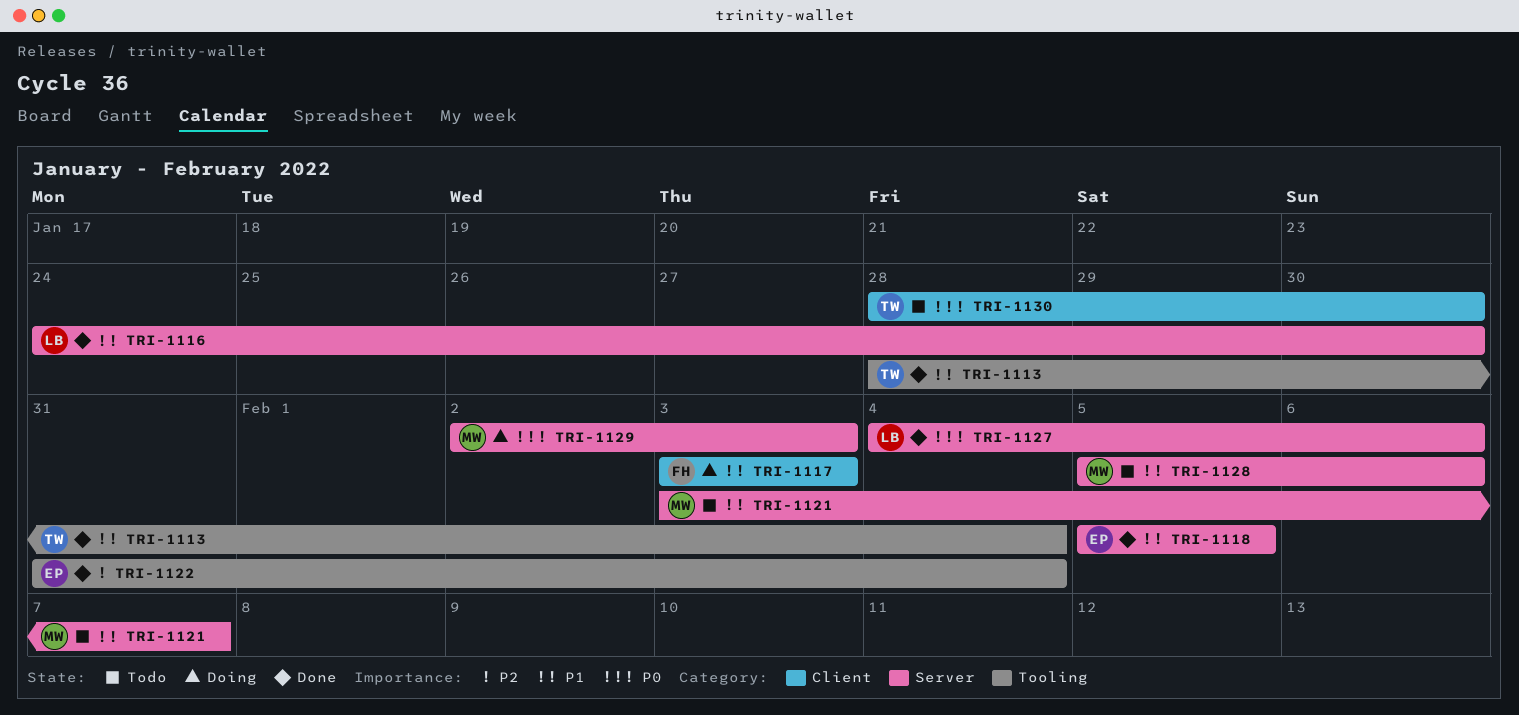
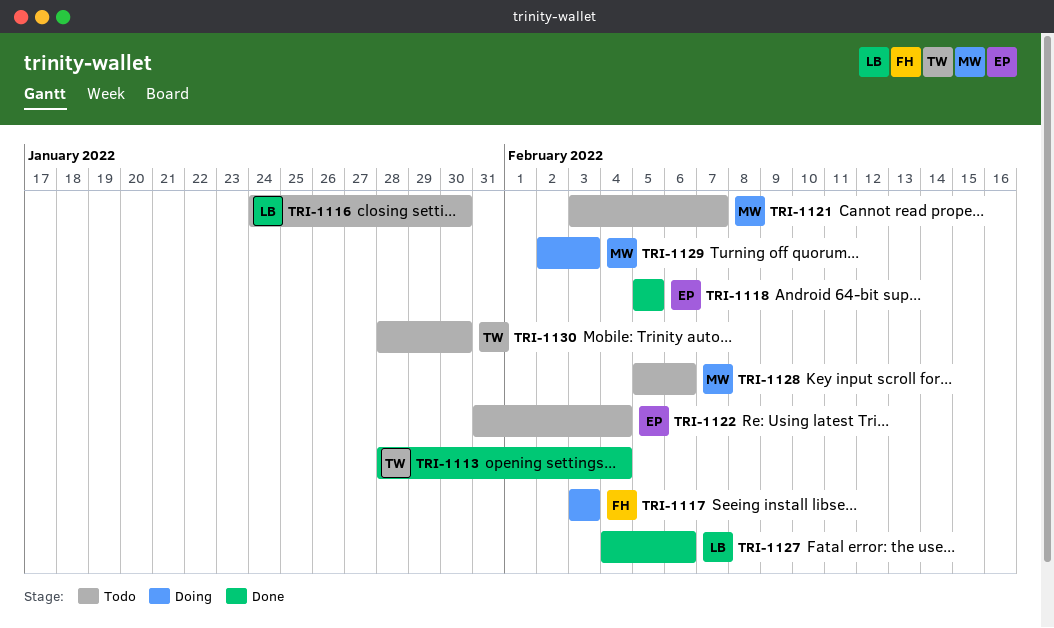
TRI-1116, status: Done -> Todo
TRI-1122, status: Done -> Todo

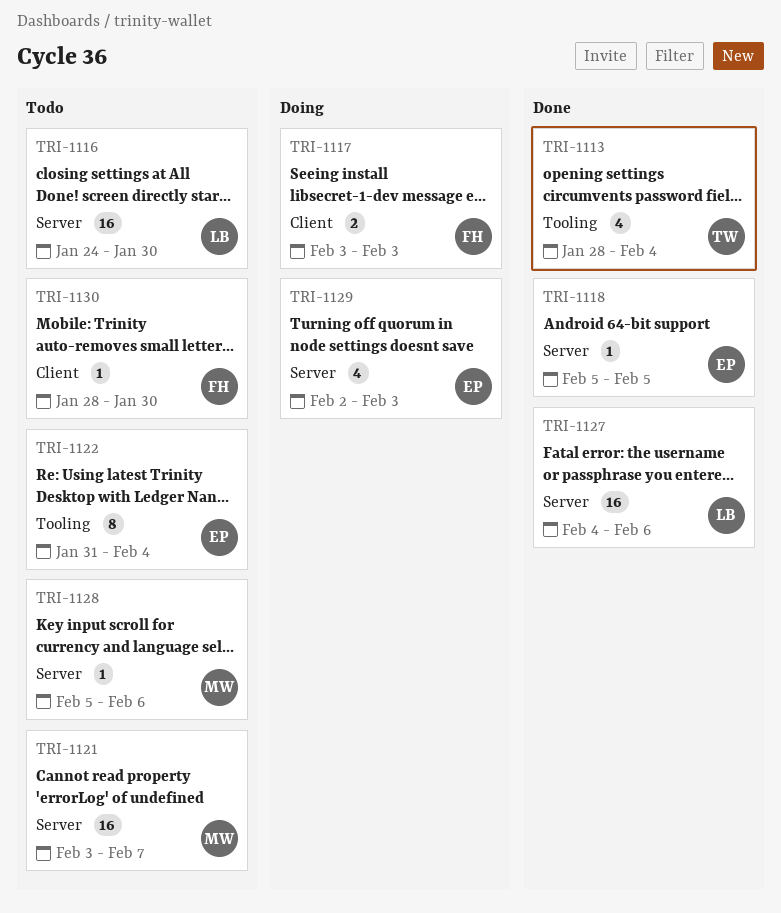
TRI-1129, owner: MW -> EP
TRI-1130, owner: TW -> FH

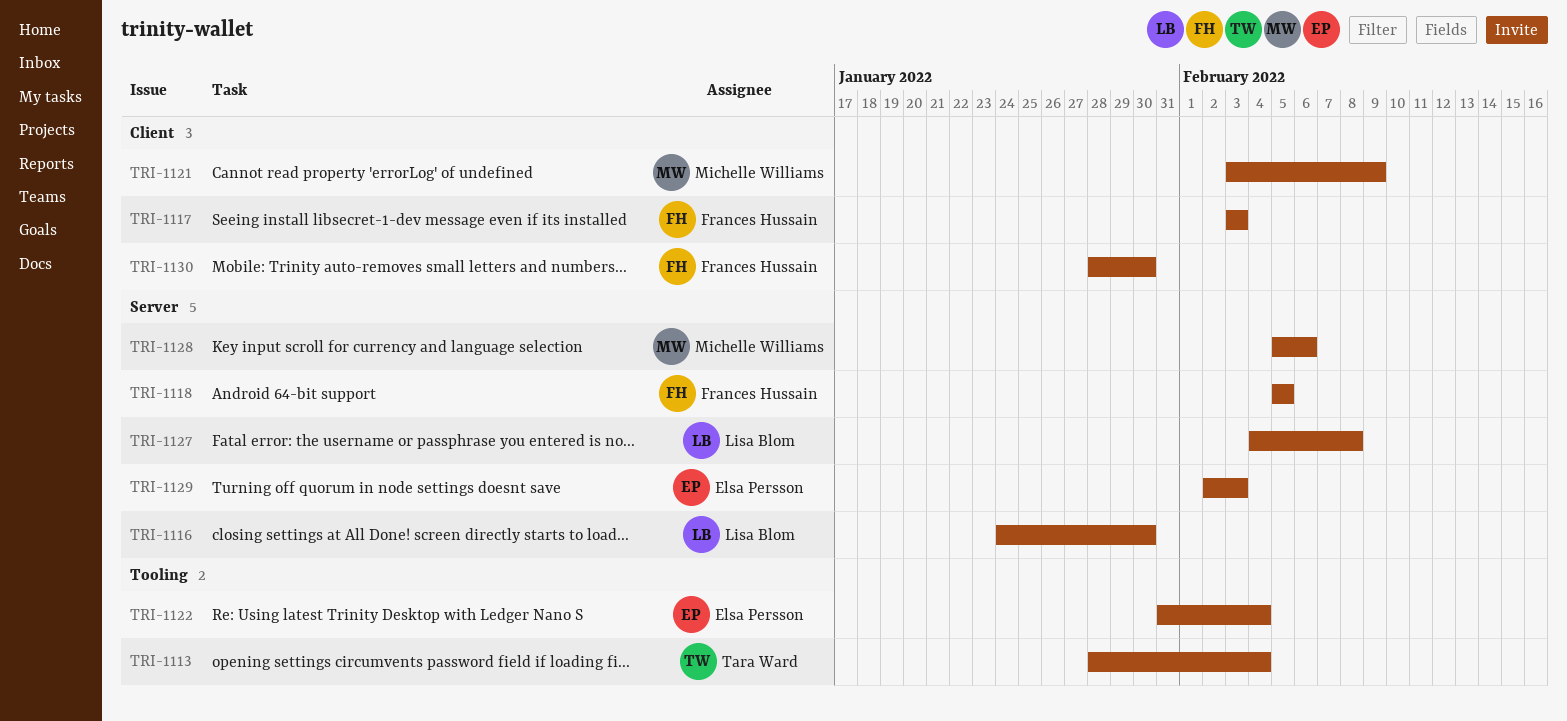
TRI-1118, owner: Elsa Persson -> Frances Hussain
TRI-1121, label: Server -> Client
TRI-1121, due: Feb 7 -> Feb 9
TRI-1127, due: Feb 6 -> Feb 8

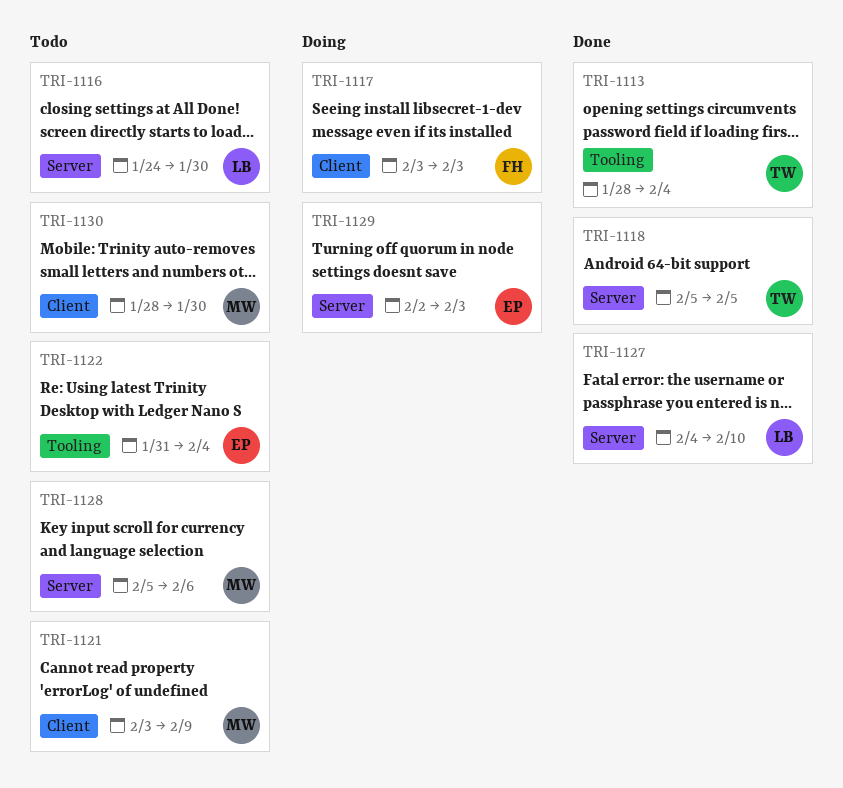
TRI-1118, owner: Frances Hussain -> Tara Ward
TRI-1127, due: Feb 8 -> Feb 10
TRI-1130, owner: Frances Hussain -> Michelle Williams

